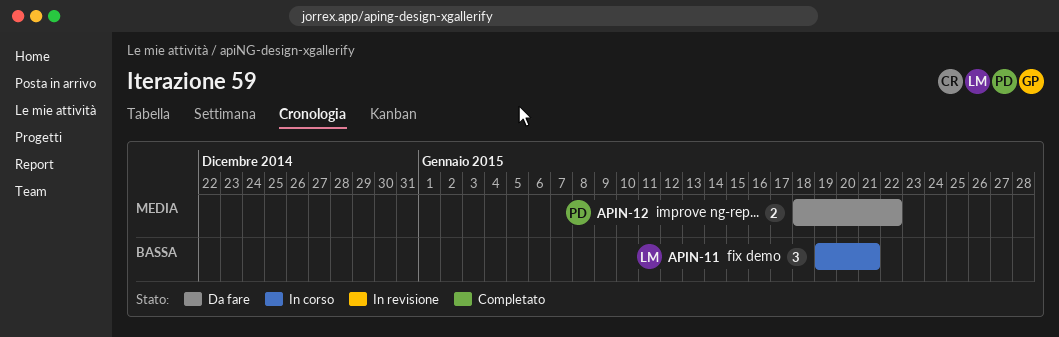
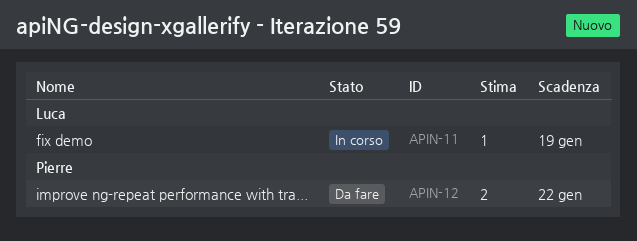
APIN-11, estimate: 3 -> 1
APIN-11, due: Jan 21 -> Jan 19

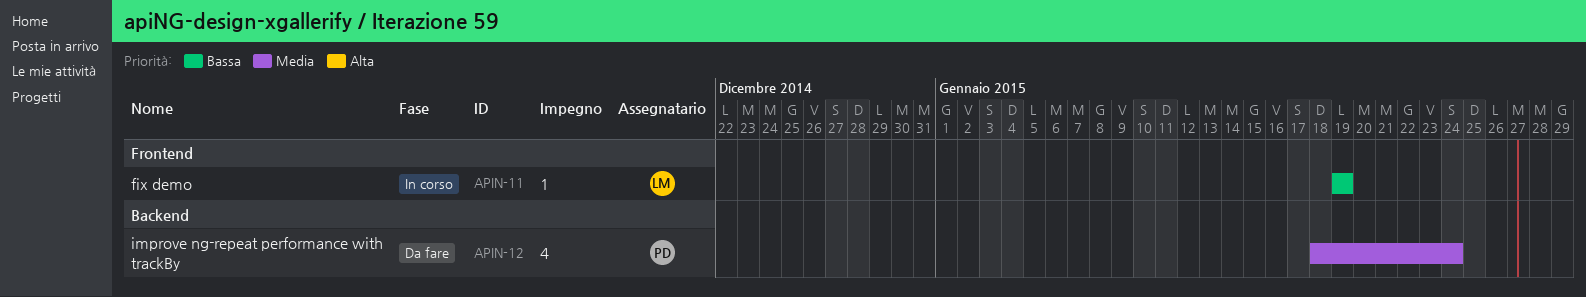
APIN-12, estimate: 2 -> 4
APIN-12, due: Jan 22 -> Jan 24

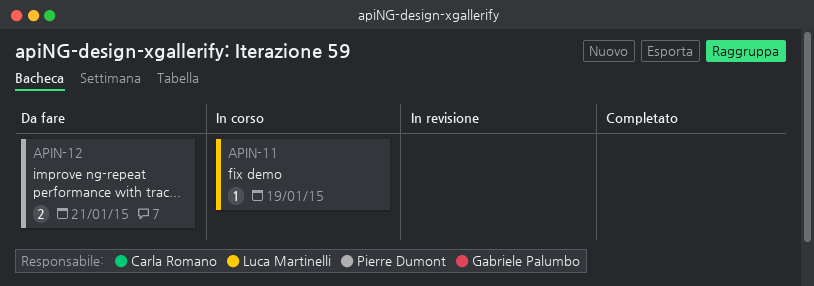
APIN-12, estimate: 4 -> 2
APIN-12, due: Jan 24 -> Jan 21

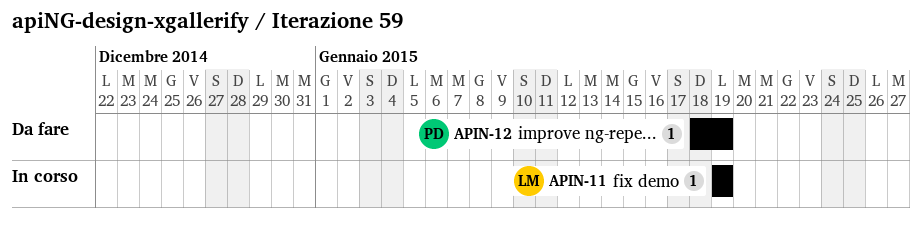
APIN-12, estimate: 2 -> 1
APIN-12, due: Jan 21 -> Jan 19

